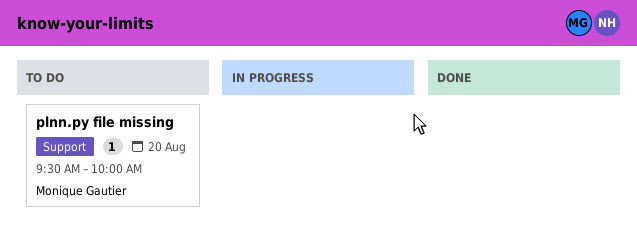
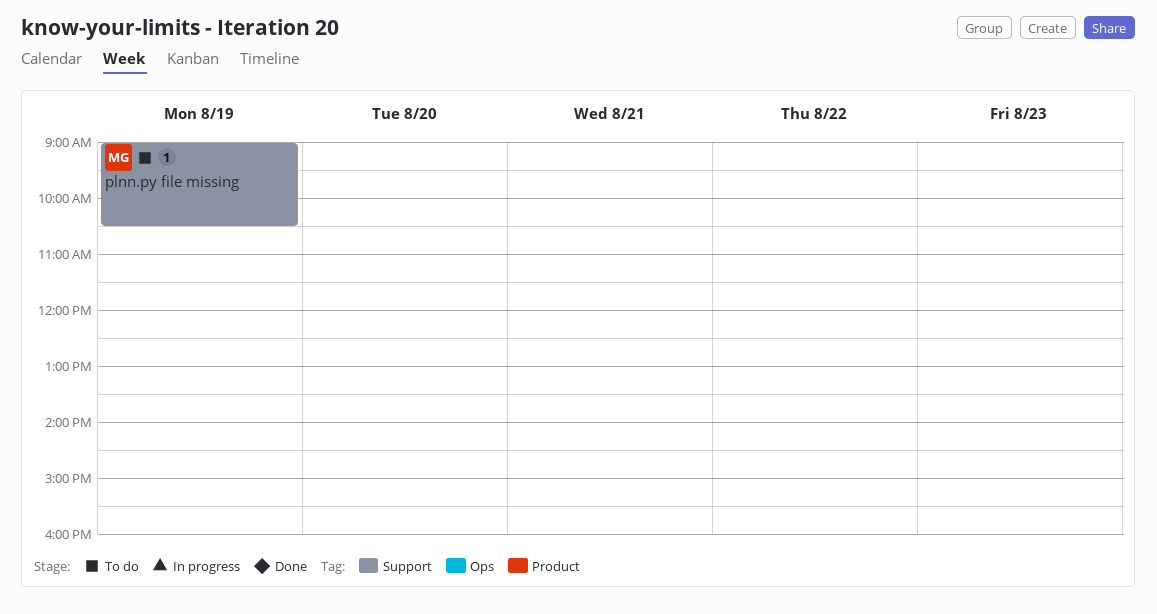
plnn.py file missing, day: Aug 20 -> Aug 19
plnn.py file missing, begins: 09:30 -> 09:00
plnn.py file missing, ends: 10:00 -> 10:30

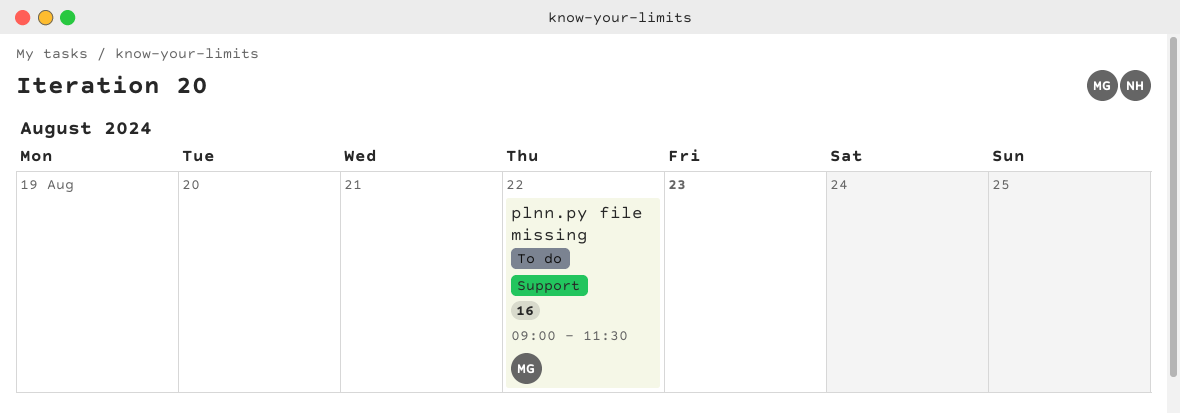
plnn.py file missing, estimate: 1 -> 16
plnn.py file missing, day: Aug 19 -> Aug 22
plnn.py file missing, ends: 10:30 -> 11:30

